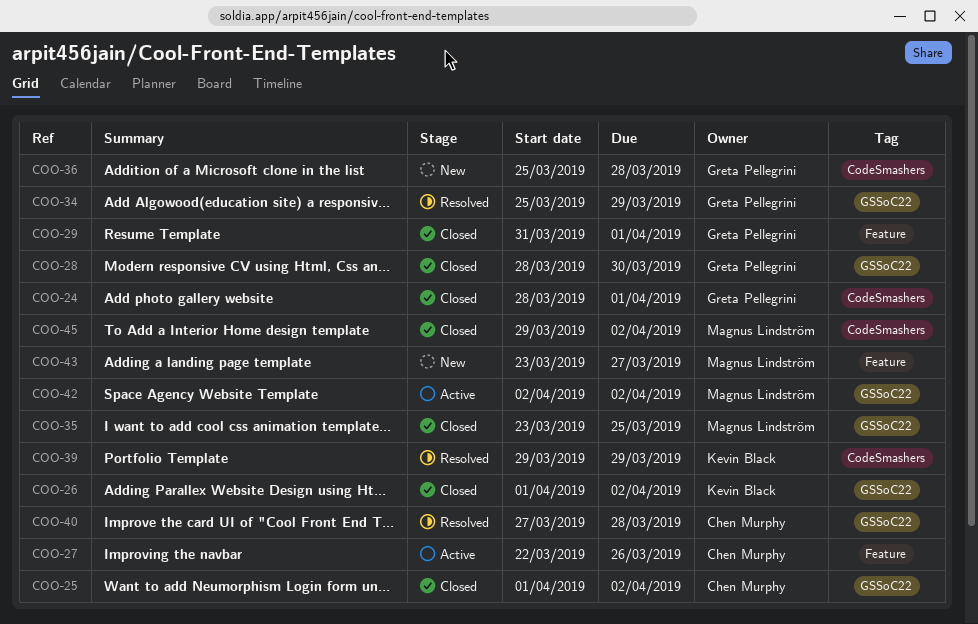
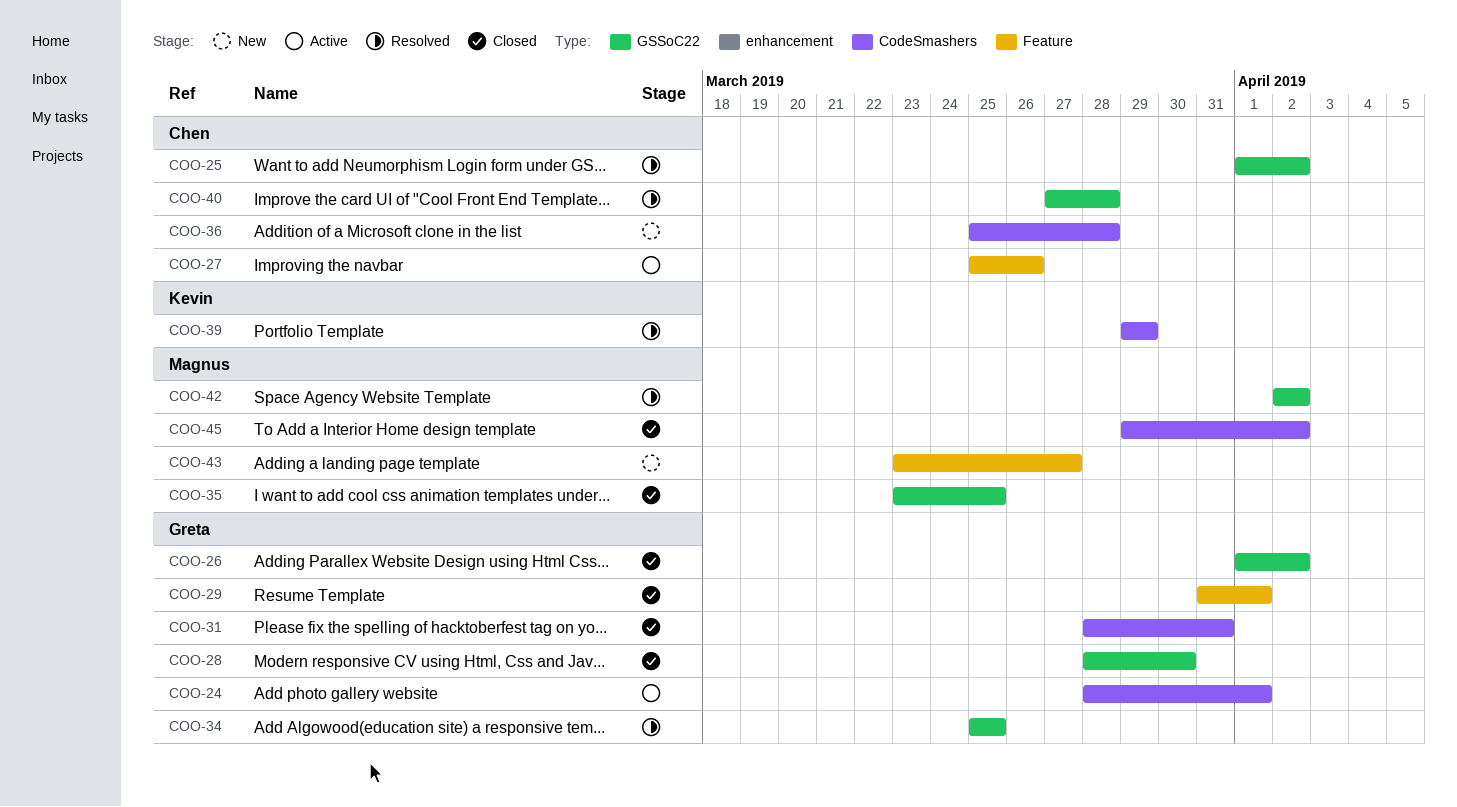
COO-24, status: Closed -> Active
COO-25, status: Closed -> Resolved
COO-26, owner: Kevin Black -> Greta Pellegrini
COO-27, start: Mar 22 -> Mar 25
COO-31: none -> present
COO-34, due: Mar 29 -> Mar 25
COO-36, owner: Greta Pellegrini -> Chen Murphy
COO-42, status: Active -> Resolved

